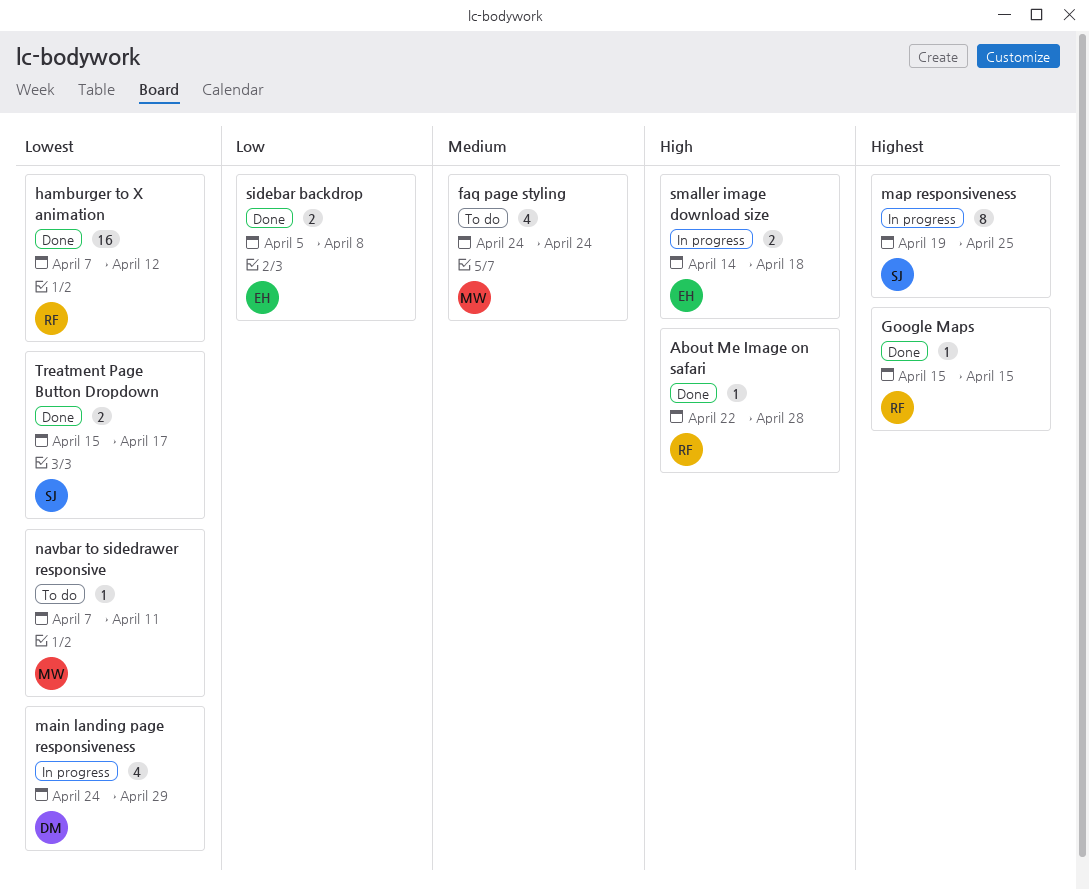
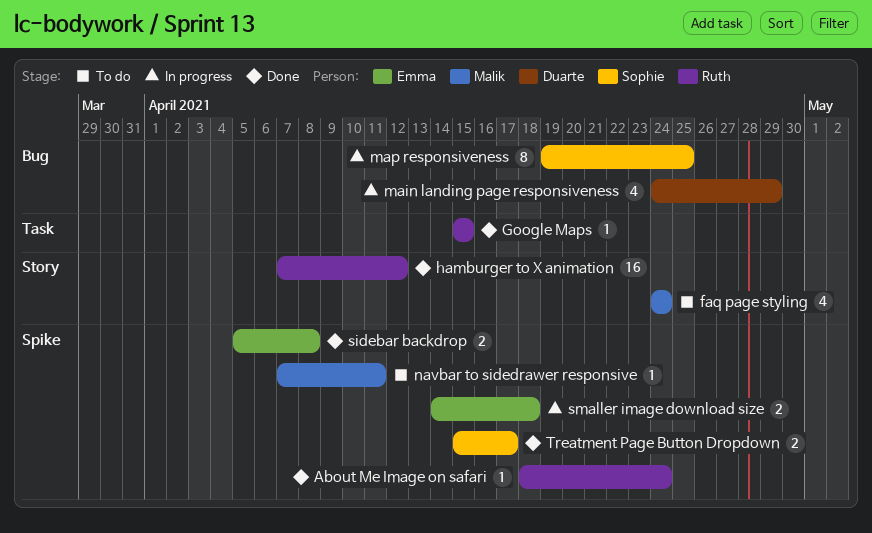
About Me Image on safari, start: Apr 22 -> Apr 18
About Me Image on safari, due: Apr 28 -> Apr 24

